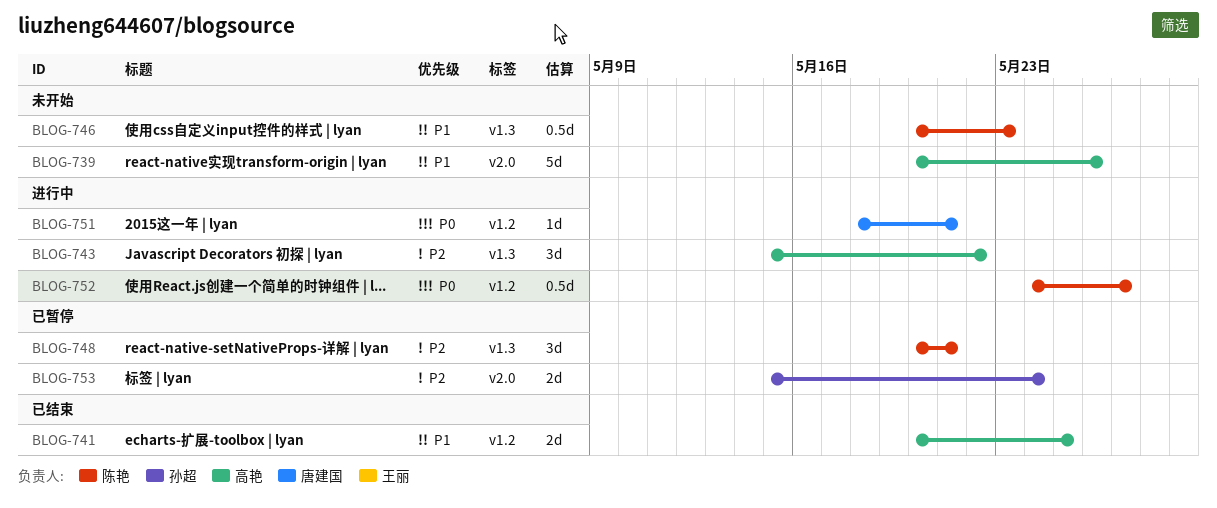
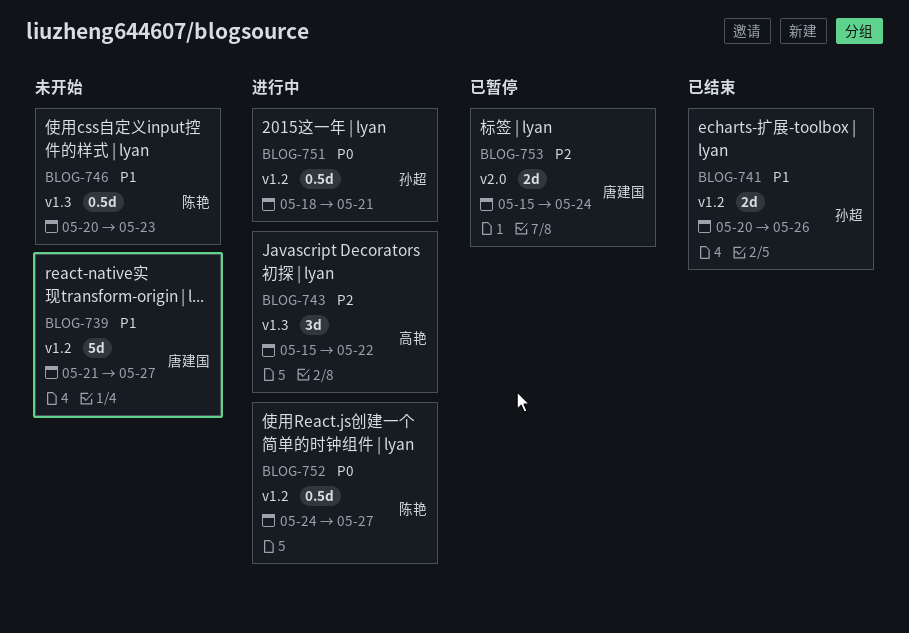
BLOG-739, owner: 高艳 -> 唐建国
BLOG-739, label: v2.0 -> v1.2
BLOG-739, start: May 20 -> May 21
BLOG-739, due: May 26 -> May 27
BLOG-741, owner: 高艳 -> 孙超
BLOG-741, due: May 25 -> May 26
BLOG-748: present -> none
BLOG-751, owner: 唐建国 -> 孙超
BLOG-751, estimate: 1d -> 0.5d
BLOG-753, owner: 孙超 -> 唐建国

